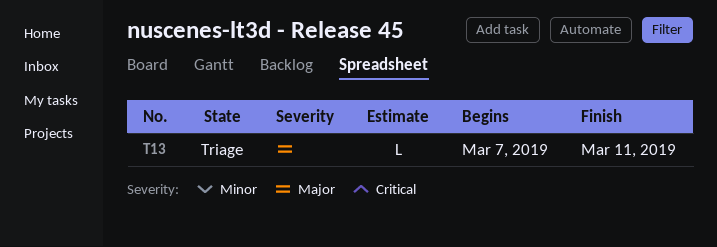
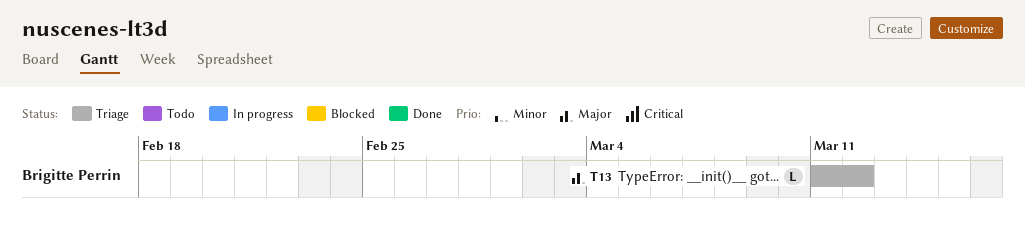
T13, start: Mar 7 -> Mar 11
T13, due: Mar 11 -> Mar 12

